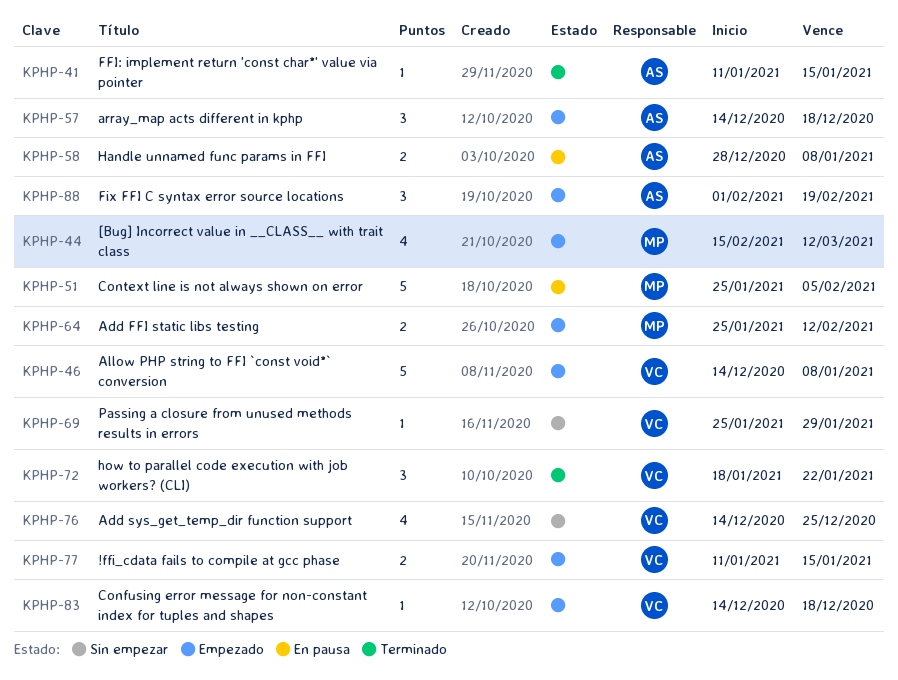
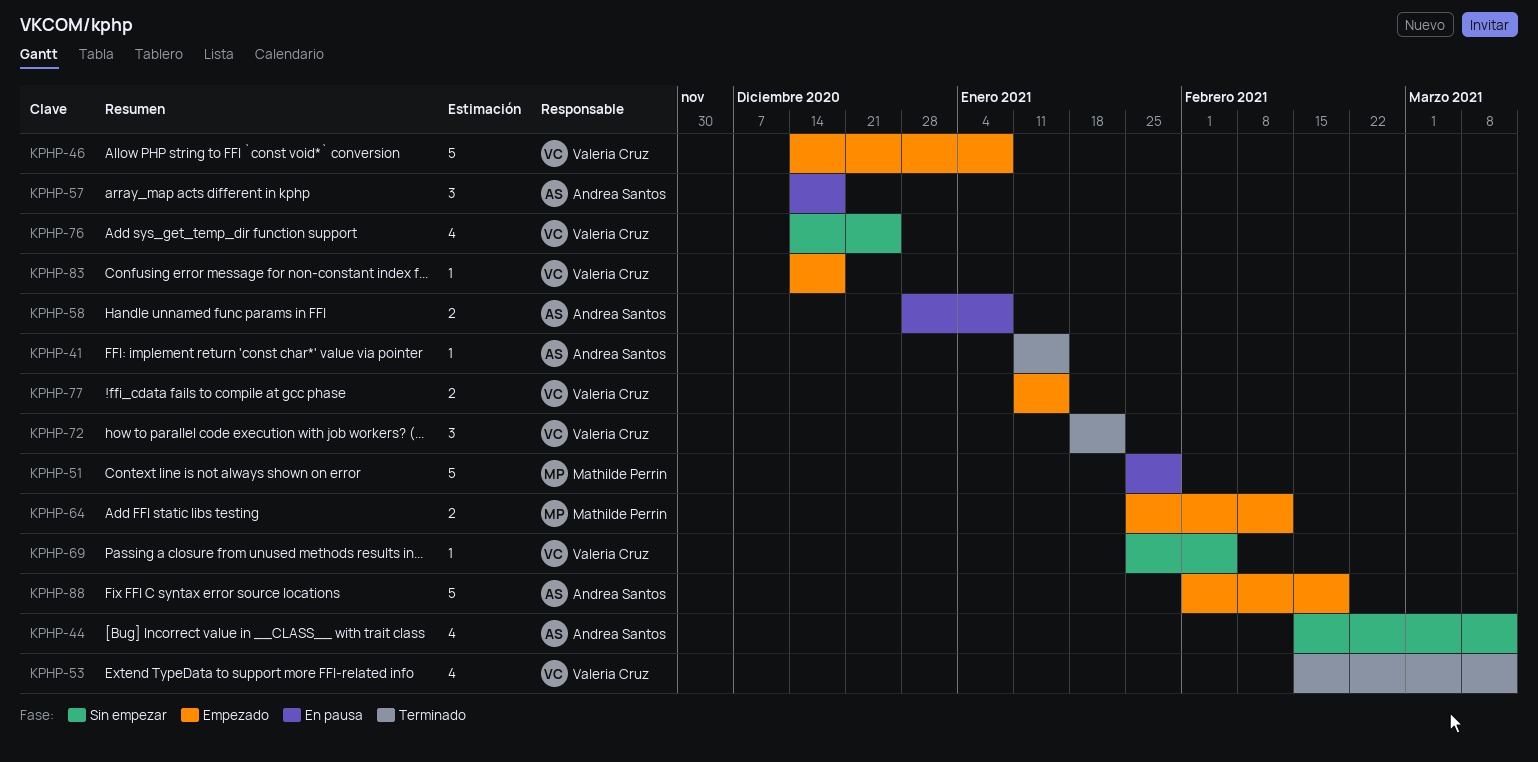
KPHP-44, status: Empezado -> Sin empezar
KPHP-44, owner: Mathilde Perrin -> Andrea Santos
KPHP-51, due: Feb 5 -> Jan 29
KPHP-53: none -> present
KPHP-57, status: Empezado -> En pausa
KPHP-69, due: Jan 29 -> Feb 5
KPHP-88, estimate: 3 -> 5

